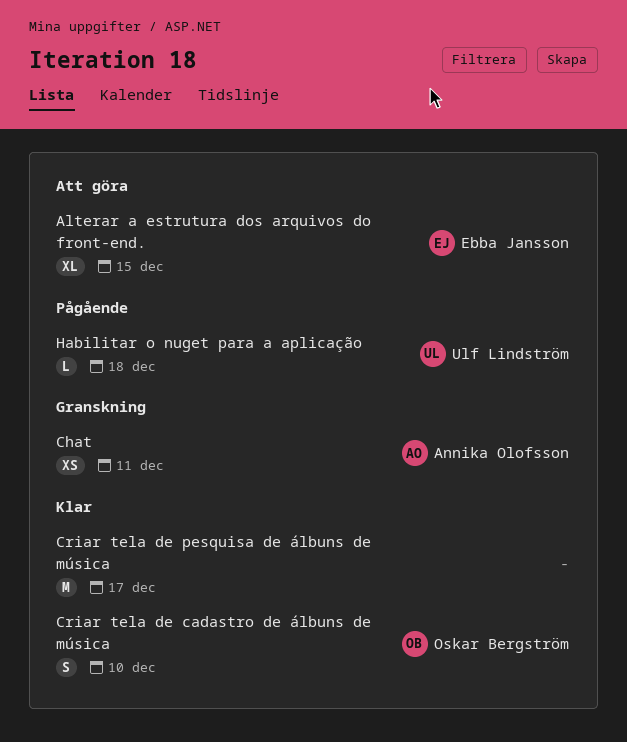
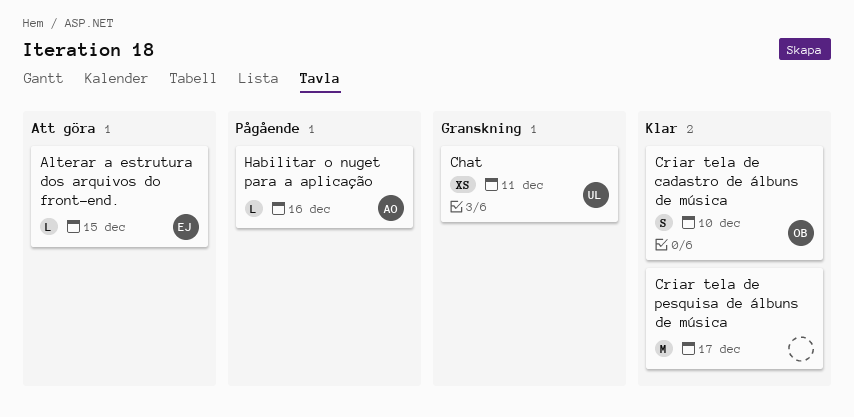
Alterar a estrutura dos arquivos do front-end., estimate: XL -> L
Chat, owner: Annika Olofsson -> Ulf Lindström
Habilitar o nuget para a aplicação, owner: Ulf Lindström -> Annika Olofsson
Habilitar o nuget para a aplicação, due: Dec 18 -> Dec 16

